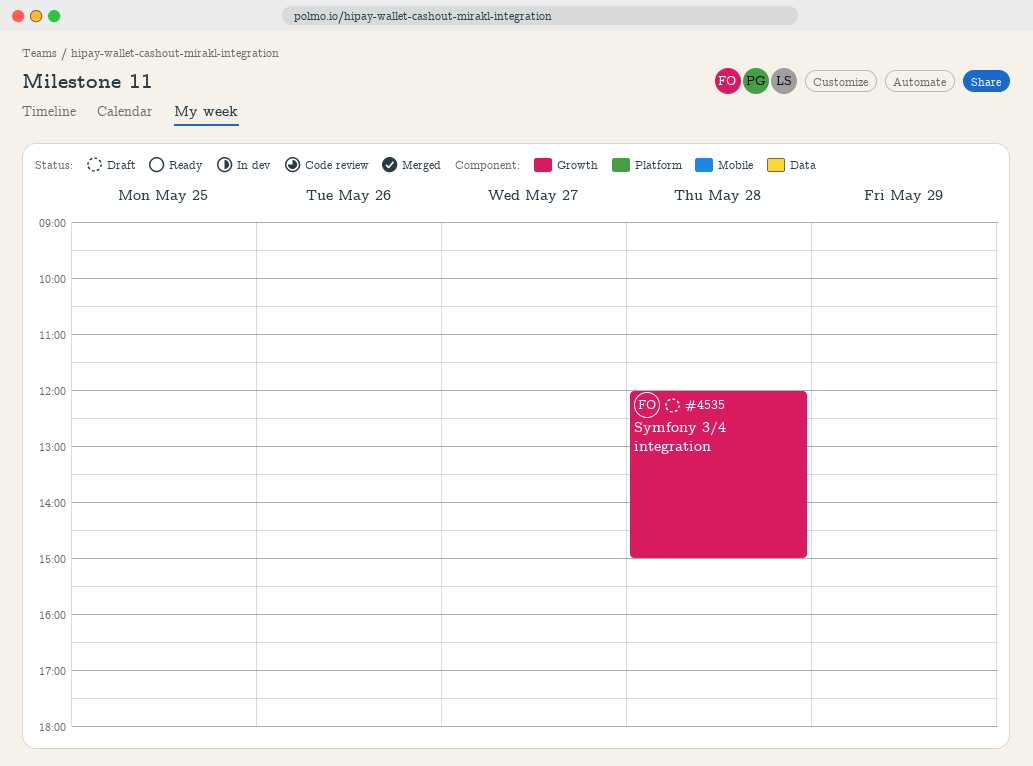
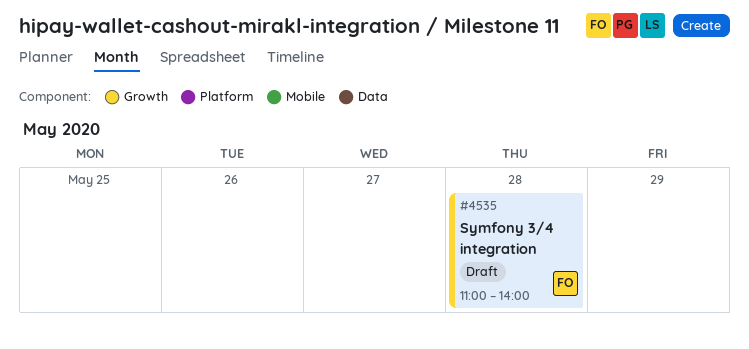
#4535, begins: 12:00 -> 11:00
#4535, ends: 15:00 -> 14:00

